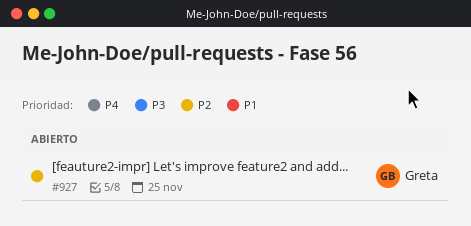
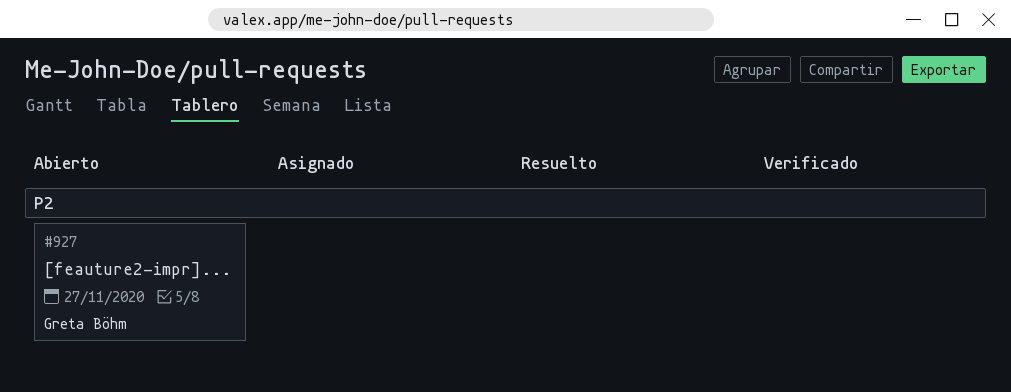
#927, due: Nov 25 -> Nov 27

